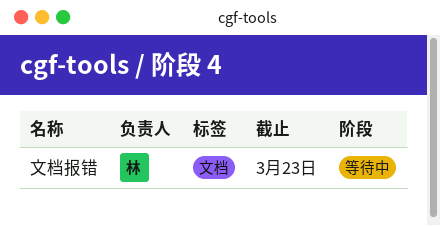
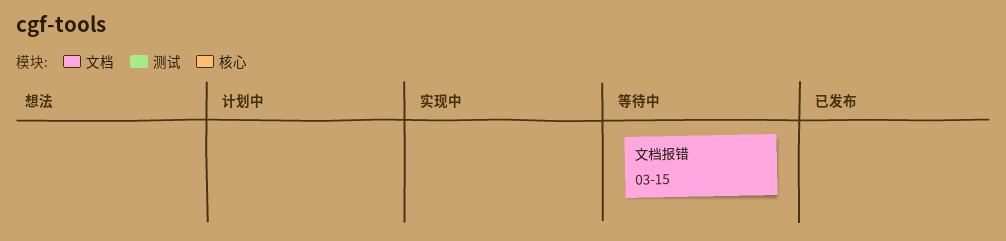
文档报错, due: Mar 23 -> Mar 15

